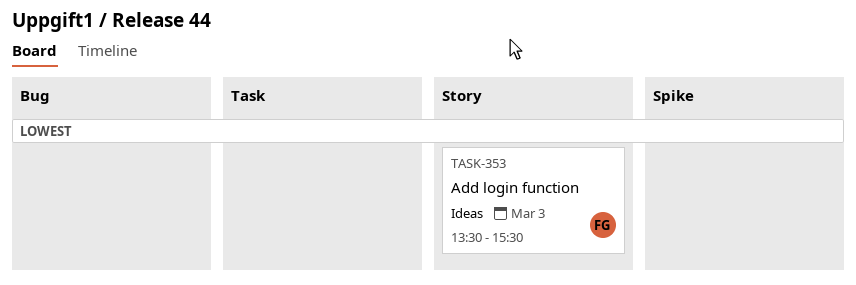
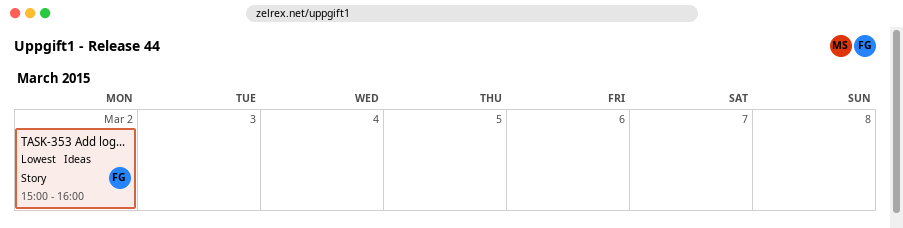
TASK-353, day: Mar 3 -> Mar 2
TASK-353, begins: 13:30 -> 15:00
TASK-353, ends: 15:30 -> 16:00

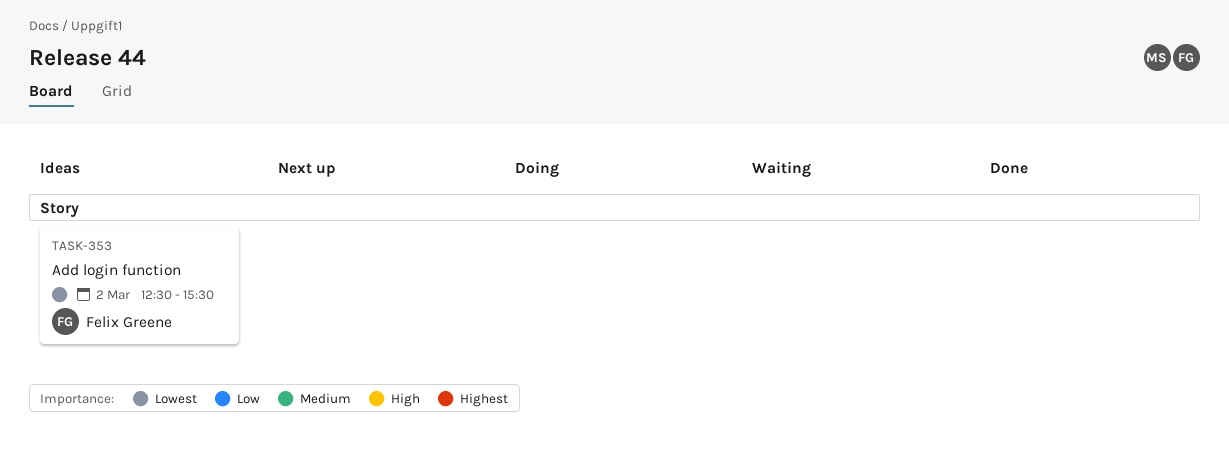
TASK-353, begins: 15:00 -> 12:30
TASK-353, ends: 16:00 -> 15:30

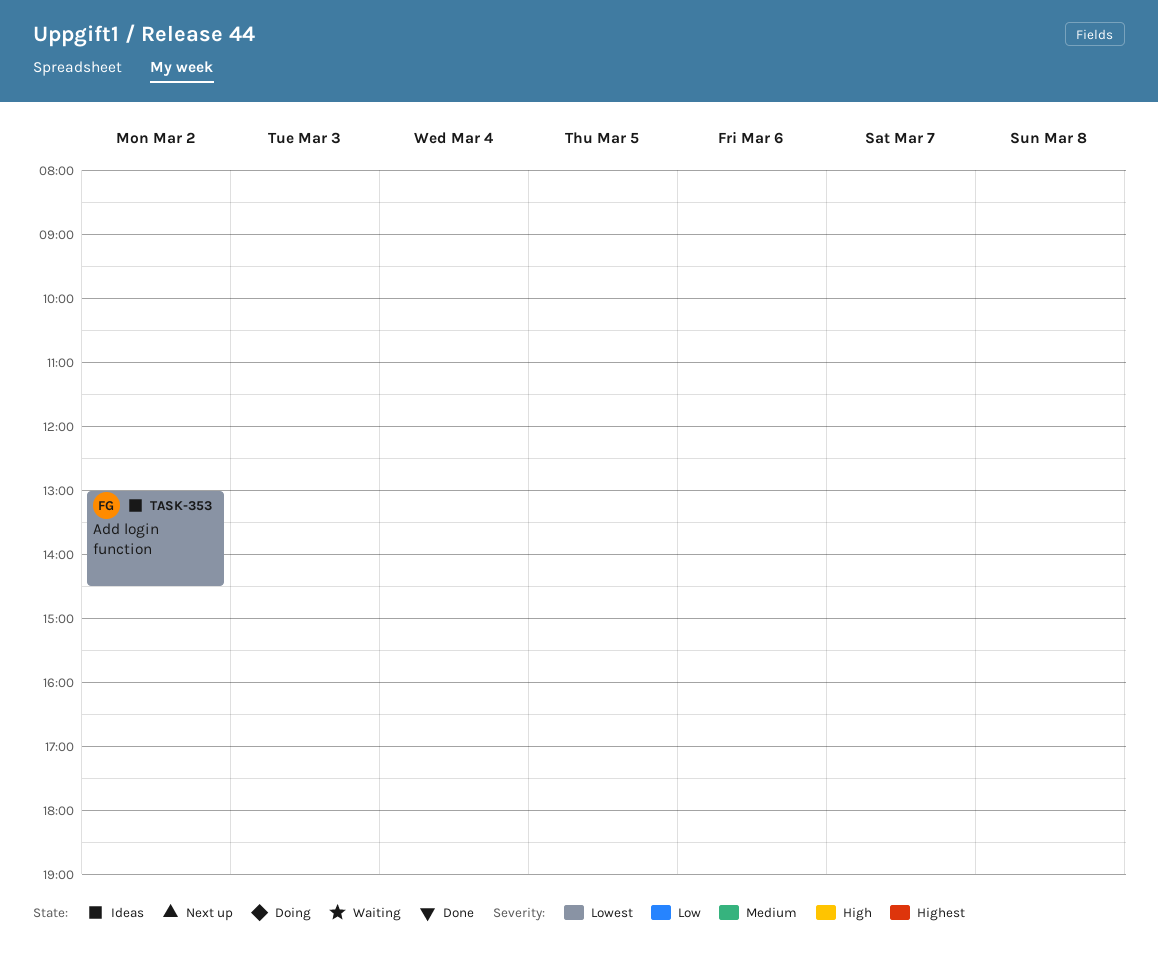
TASK-353, begins: 12:30 -> 13:00
TASK-353, ends: 15:30 -> 14:30

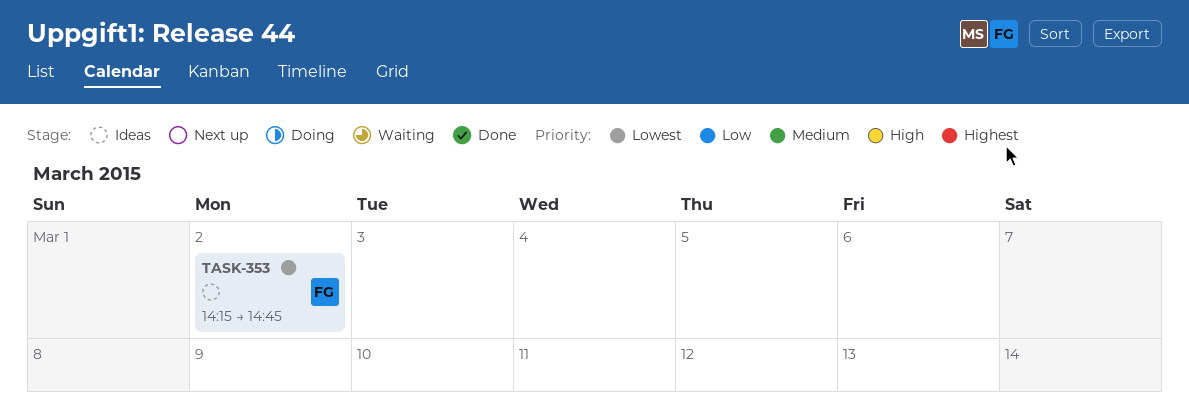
TASK-353, begins: 13:00 -> 14:15
TASK-353, ends: 14:30 -> 14:45

